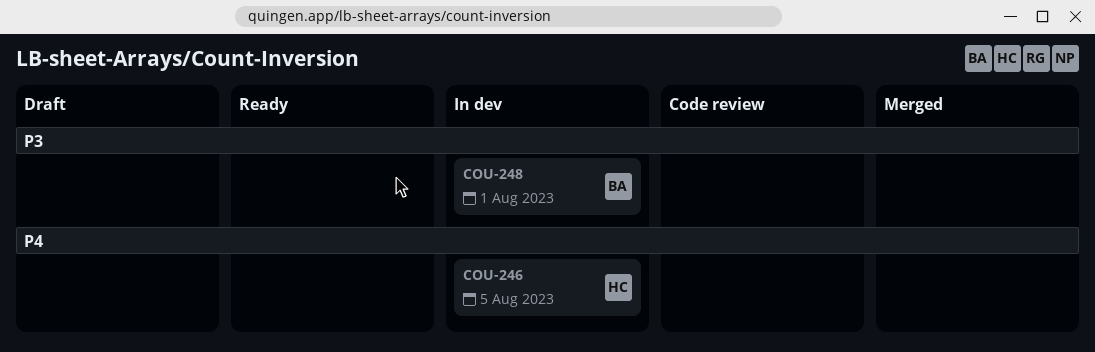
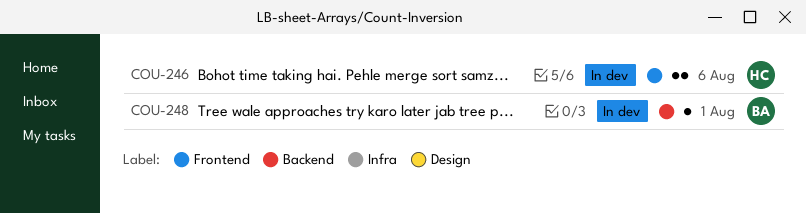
COU-246, due: Aug 5 -> Aug 6

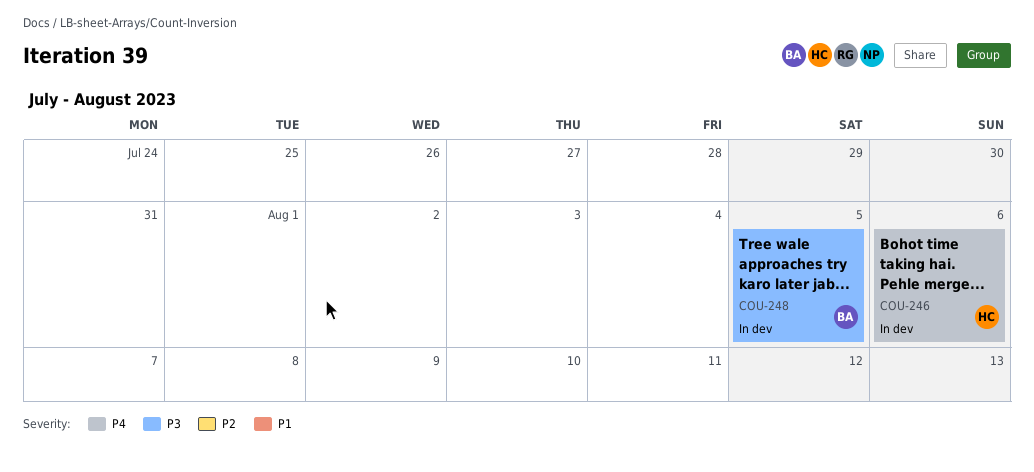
COU-248, due: Aug 1 -> Aug 5

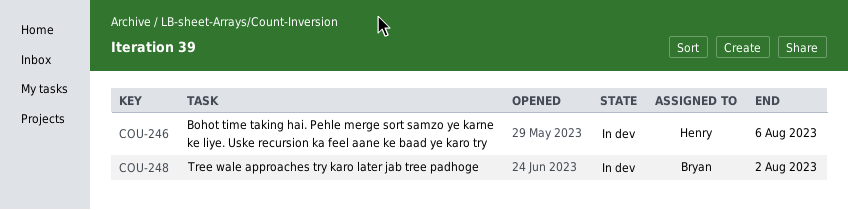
COU-248, due: Aug 5 -> Aug 2

